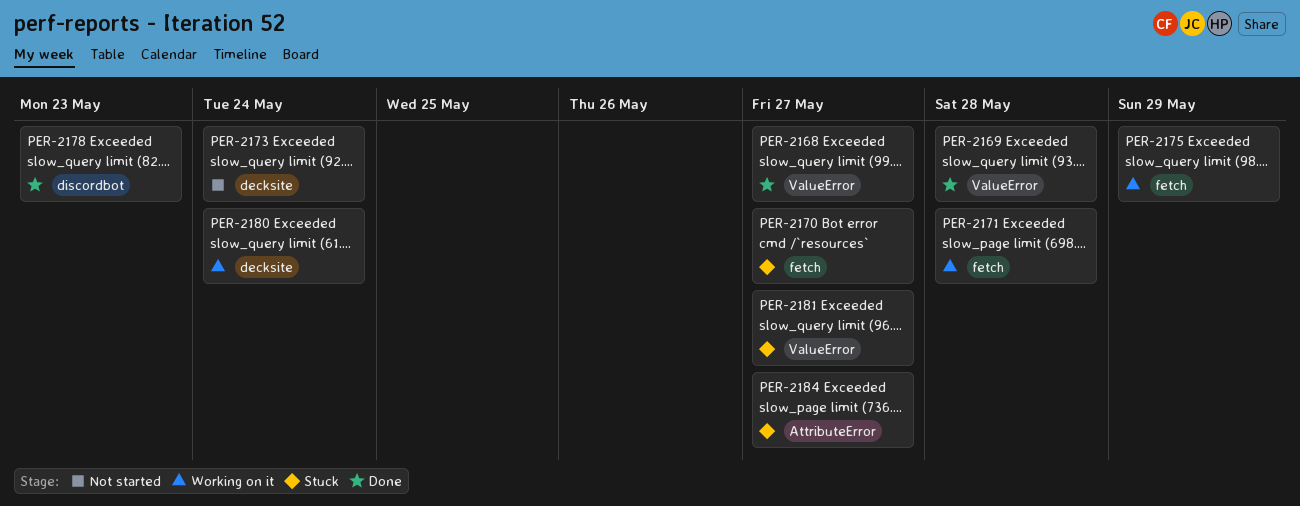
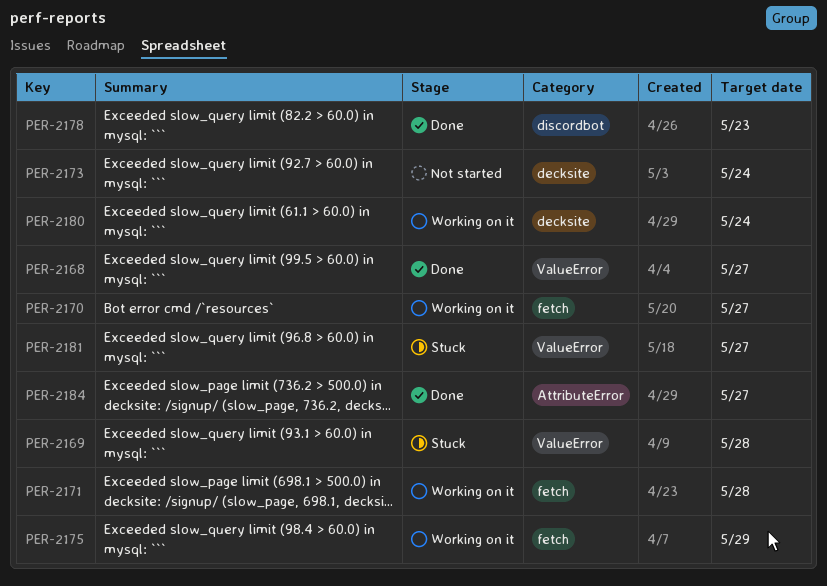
PER-2169, status: Done -> Stuck
PER-2170, status: Stuck -> Working on it
PER-2184, status: Stuck -> Done

